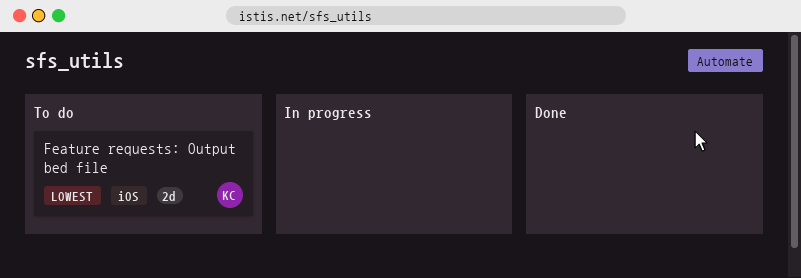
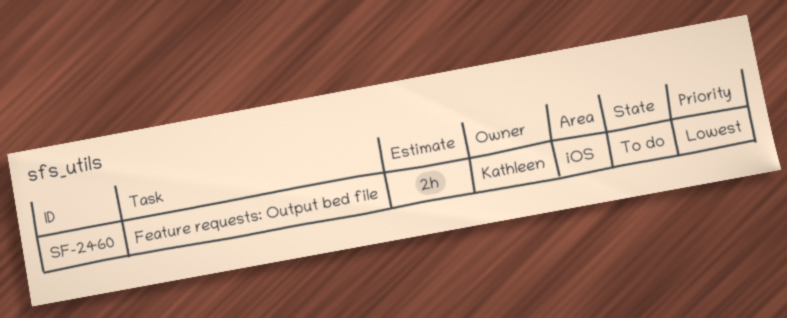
Feature requests: Output bed file, estimate: 2d -> 2h

